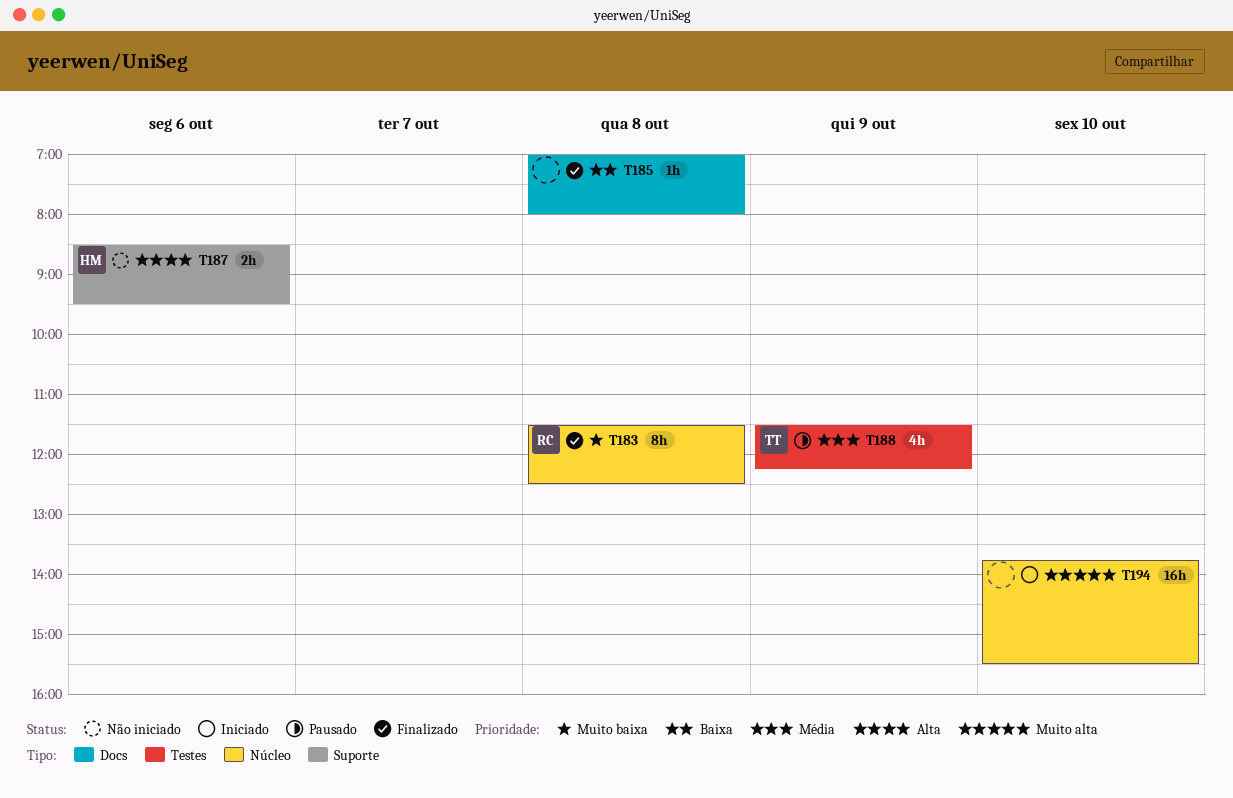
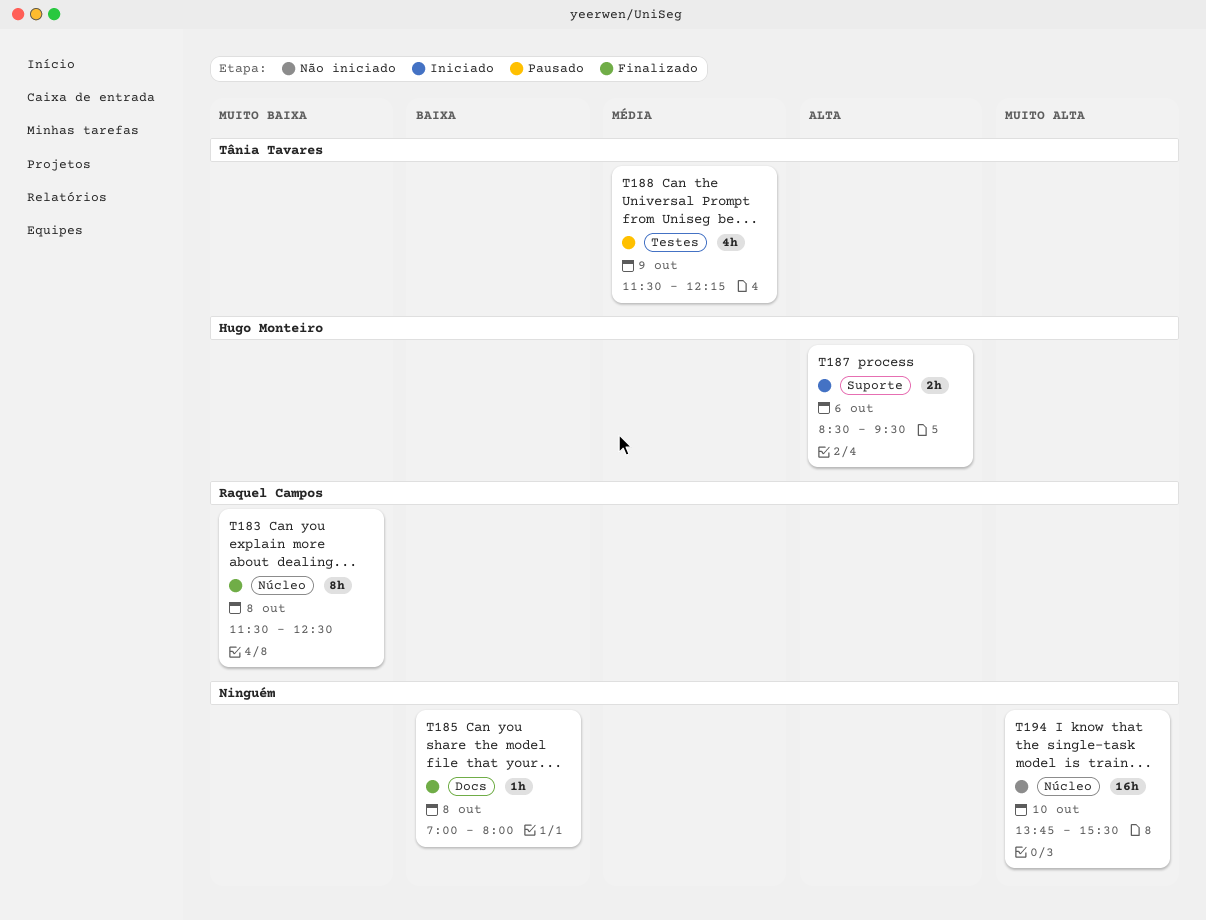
T187, status: Não iniciado -> Iniciado
T194, status: Iniciado -> Não iniciado

